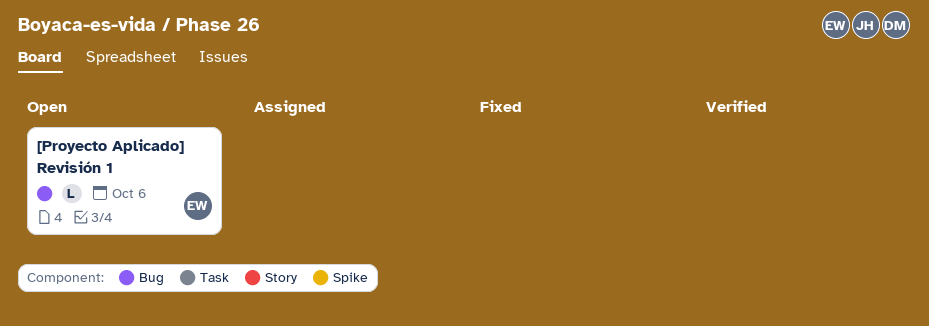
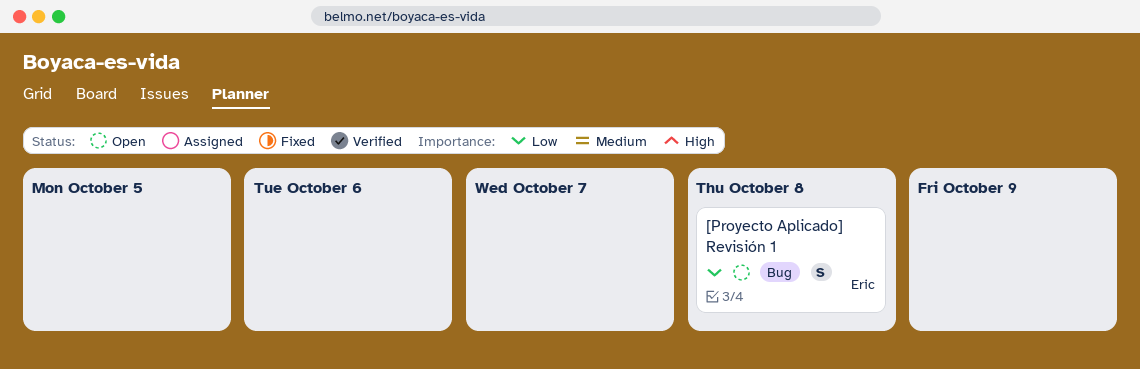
[Proyecto Aplicado] Revisión 1, estimate: L -> S
[Proyecto Aplicado] Revisión 1, due: Oct 6 -> Oct 8

